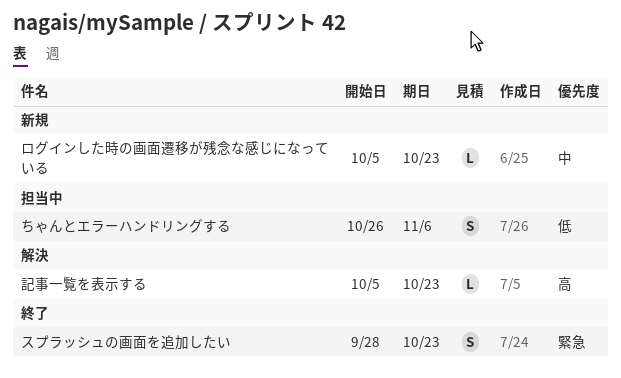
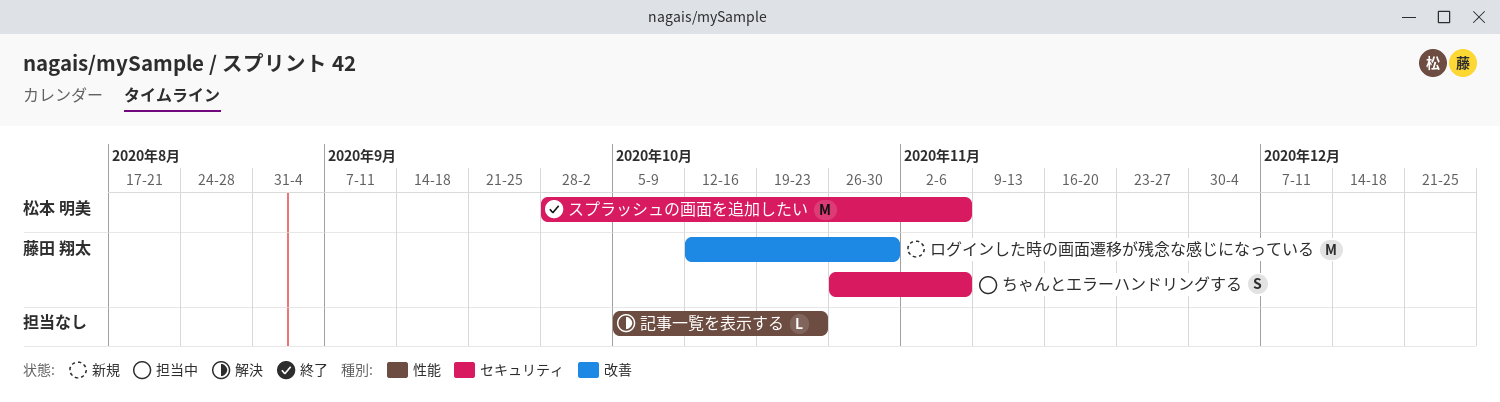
スプラッシュの画面を追加したい, estimate: S -> M
スプラッシュの画面を追加したい, due: Oct 23 -> Nov 6
ログインした時の画面遷移が残念な感じになっている, estimate: L -> M
ログインした時の画面遷移が残念な感じになっている, start: Oct 5 -> Oct 12
ログインした時の画面遷移が残念な感じになっている, due: Oct 23 -> Oct 30

